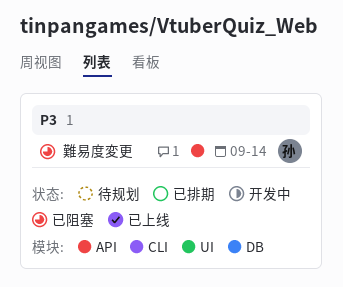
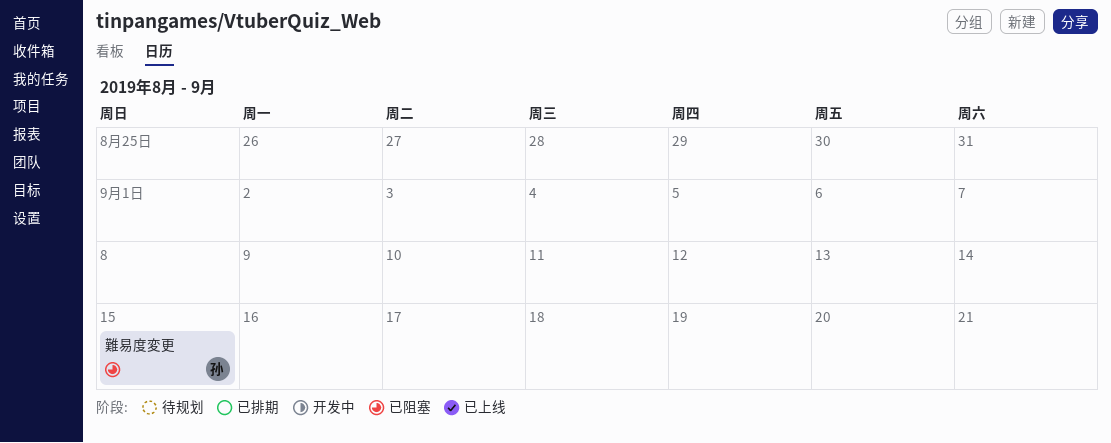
難易度変更, due: Sep 14 -> Sep 15

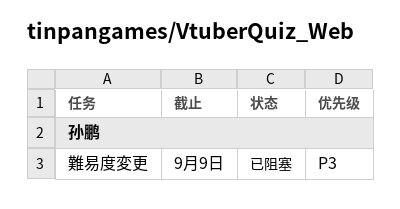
難易度変更, due: Sep 15 -> Sep 9

